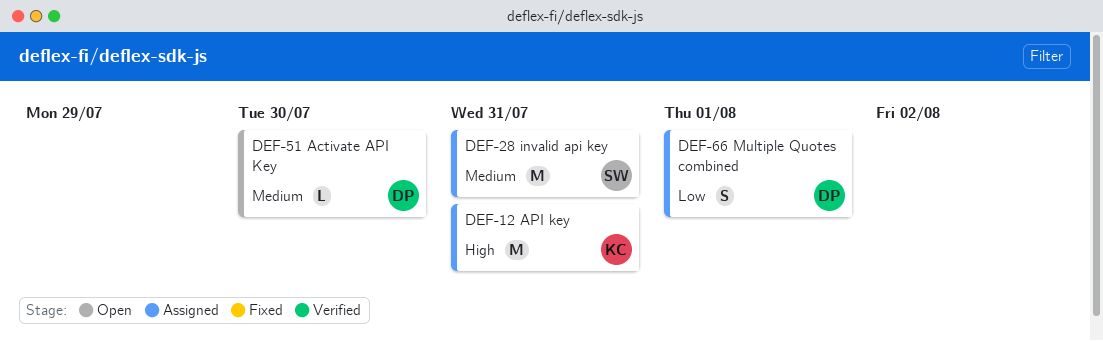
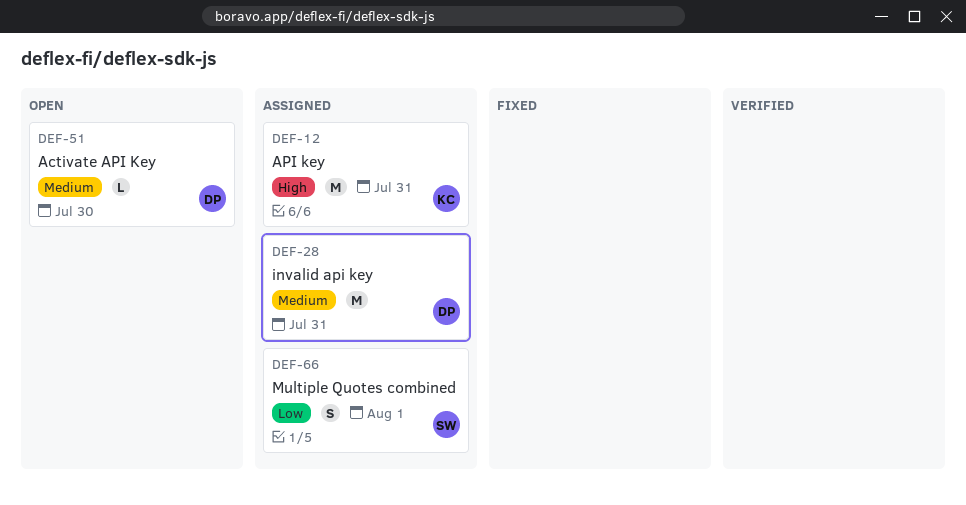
DEF-28, owner: SW -> DP
DEF-66, owner: DP -> SW

